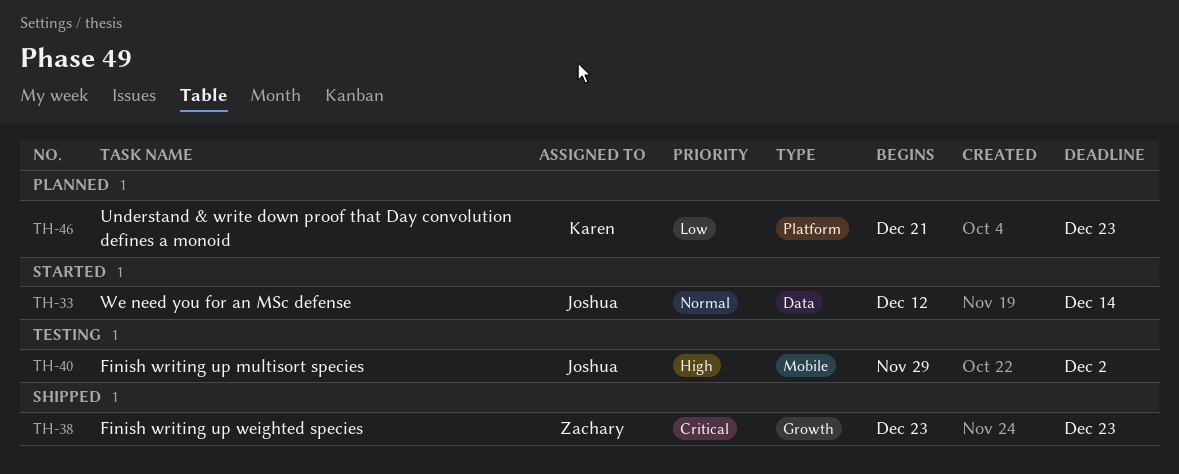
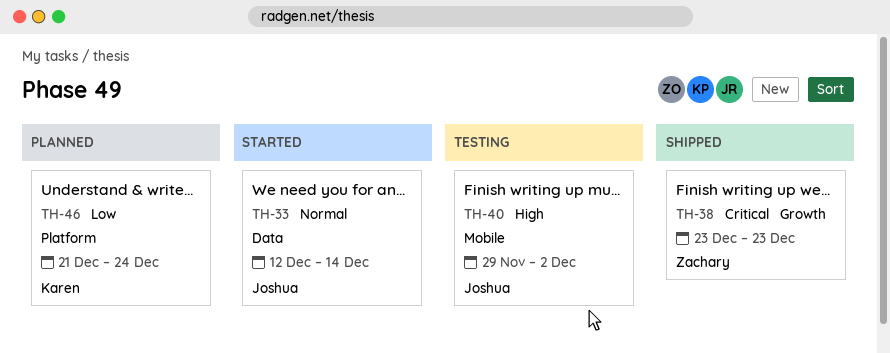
TH-46, due: Dec 23 -> Dec 24

